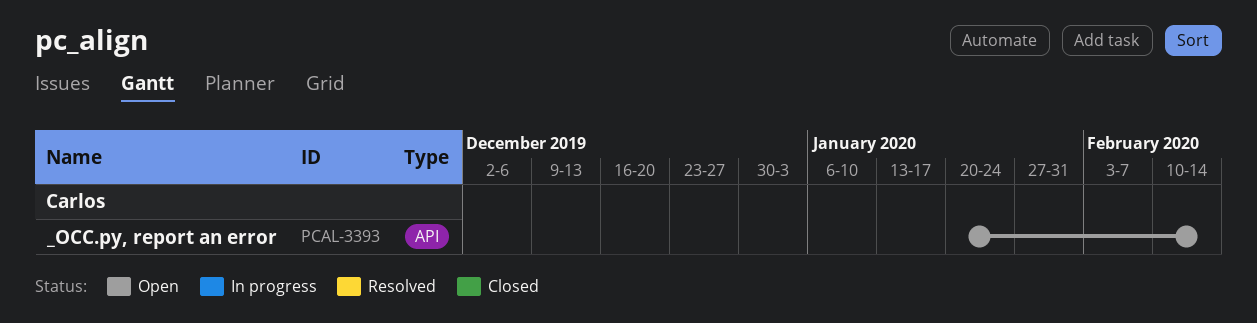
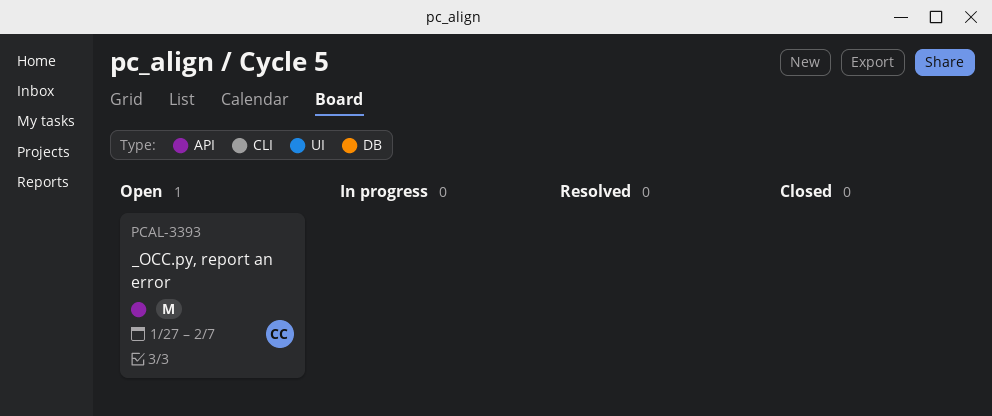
PCAL-3393, start: Jan 20 -> Jan 27
PCAL-3393, due: Feb 14 -> Feb 7

